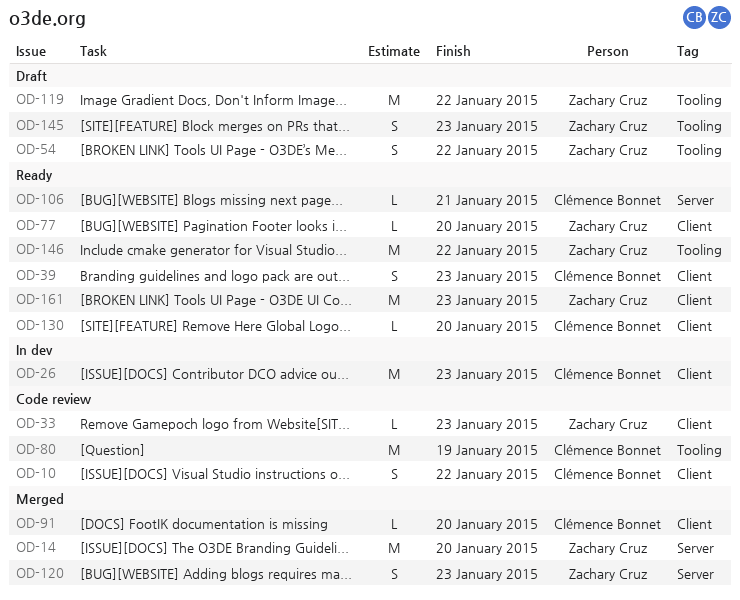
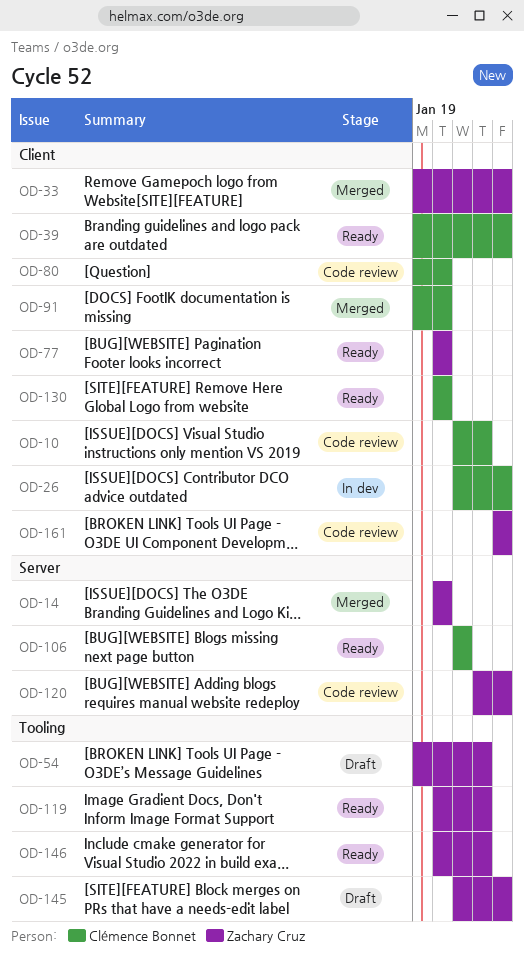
OD-33, status: Code review -> Merged
OD-80, label: Tooling -> Client
OD-80, due: Jan 19 -> Jan 20
OD-119, status: Draft -> Ready
OD-120, status: Merged -> Code review
OD-161, status: Ready -> Code review

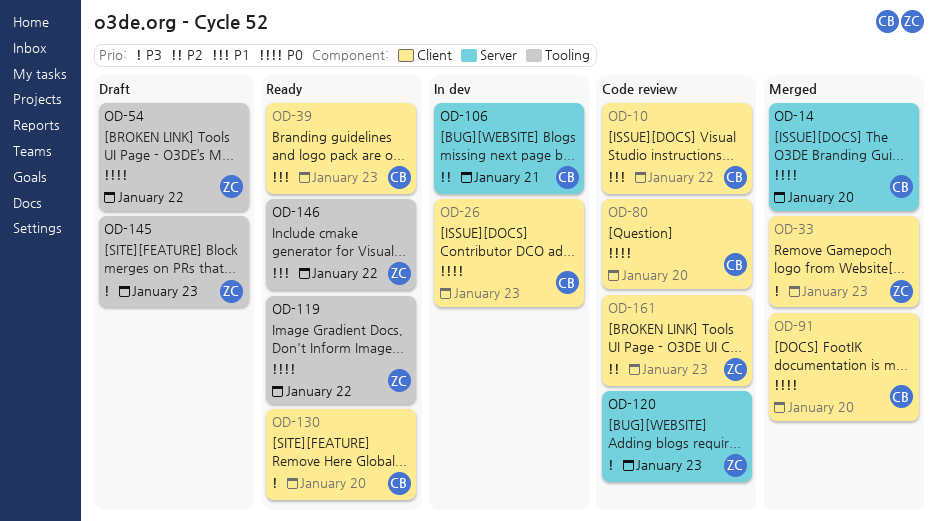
OD-14, owner: Zachary Cruz -> Clémence Bonnet
OD-77: present -> none
OD-106, status: Ready -> In dev

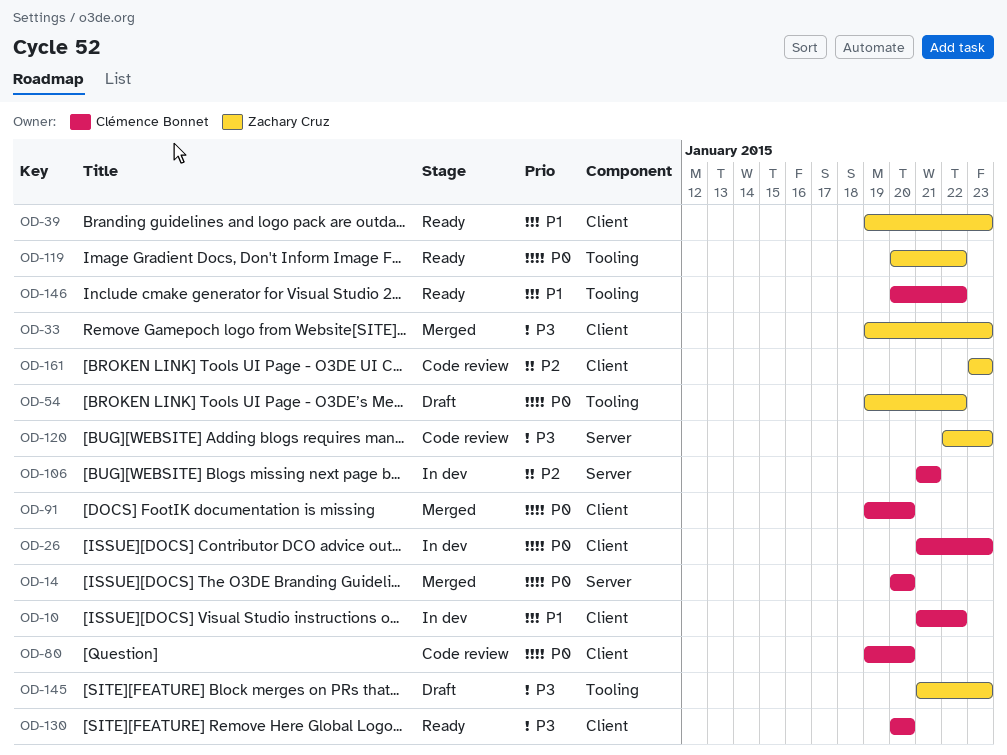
OD-10, status: Code review -> In dev
OD-39, owner: Clémence Bonnet -> Zachary Cruz
OD-146, owner: Zachary Cruz -> Clémence Bonnet

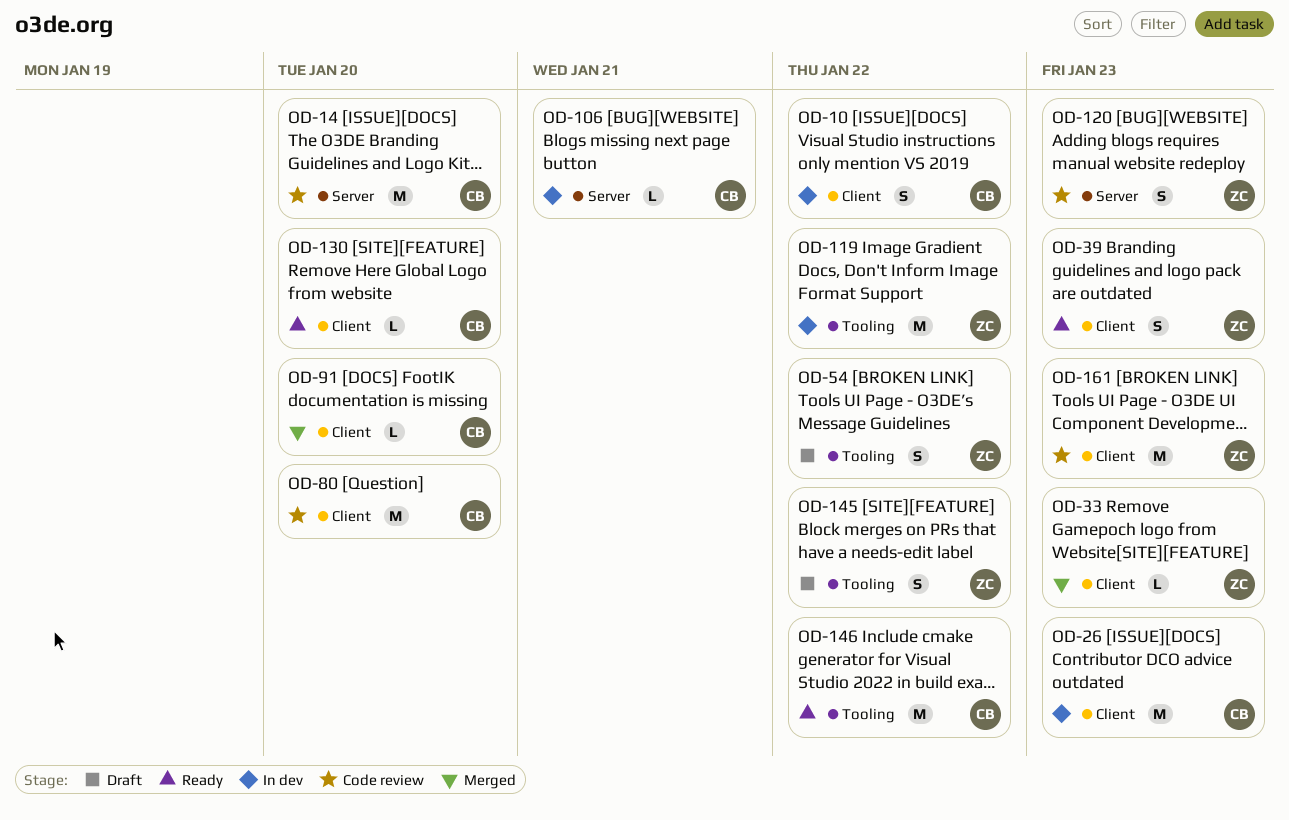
OD-14, status: Merged -> Code review
OD-119, status: Ready -> In dev
OD-145, due: Jan 23 -> Jan 22

